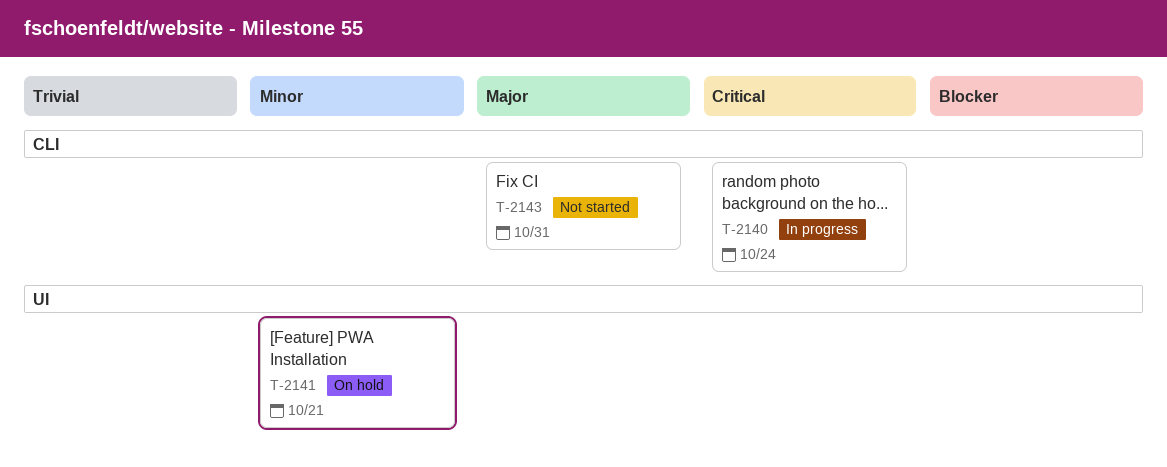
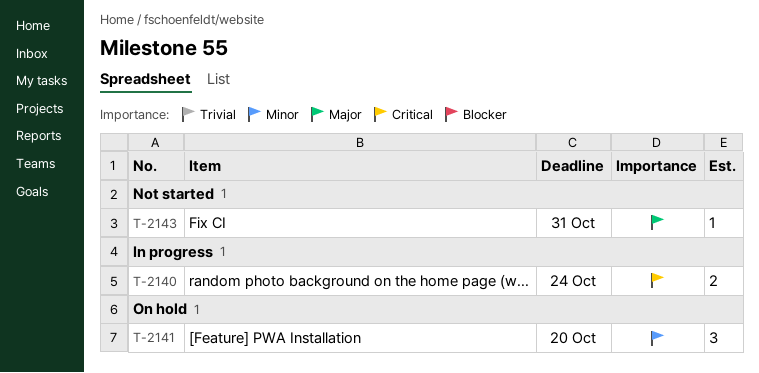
T-2141, due: Oct 21 -> Oct 20

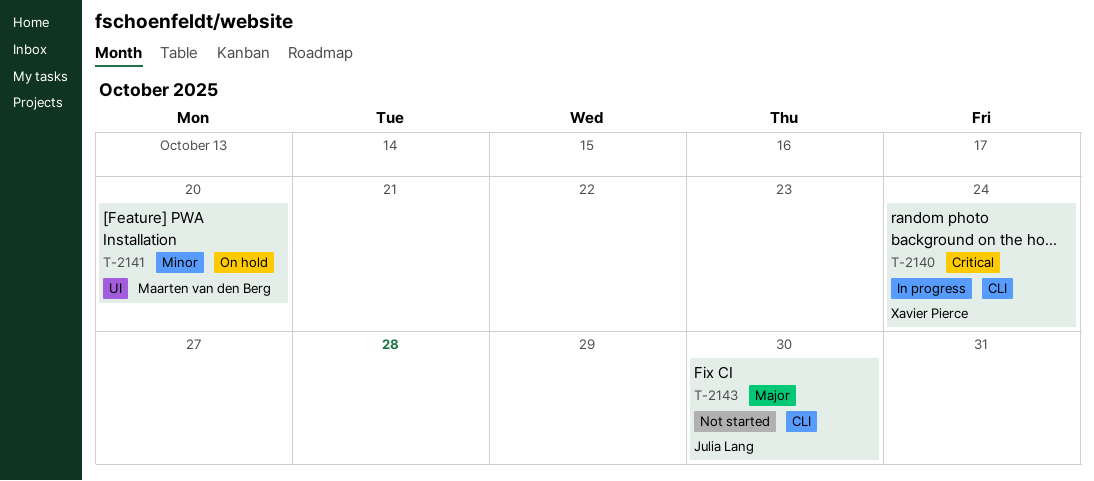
T-2143, due: Oct 31 -> Oct 30

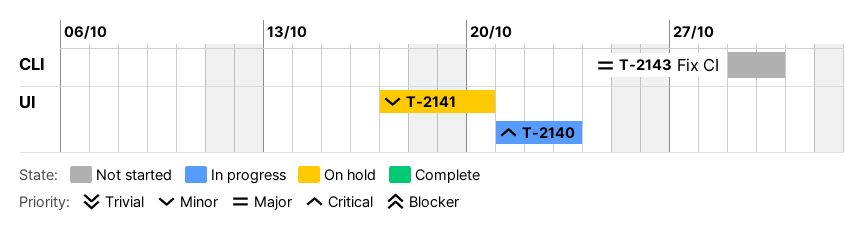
T-2140, label: CLI -> UI
T-2140, due: Oct 24 -> Oct 23

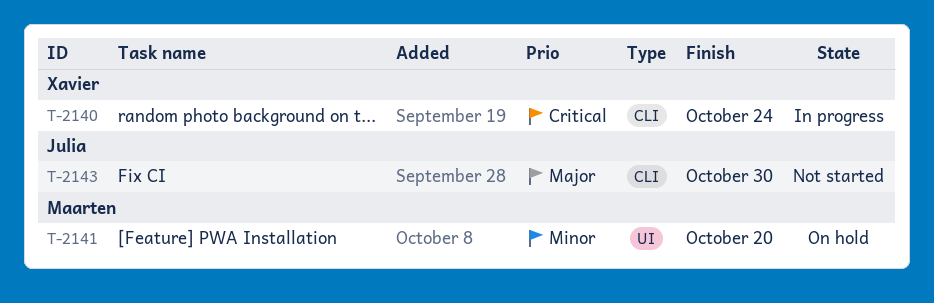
T-2140, label: UI -> CLI
T-2140, due: Oct 23 -> Oct 24

